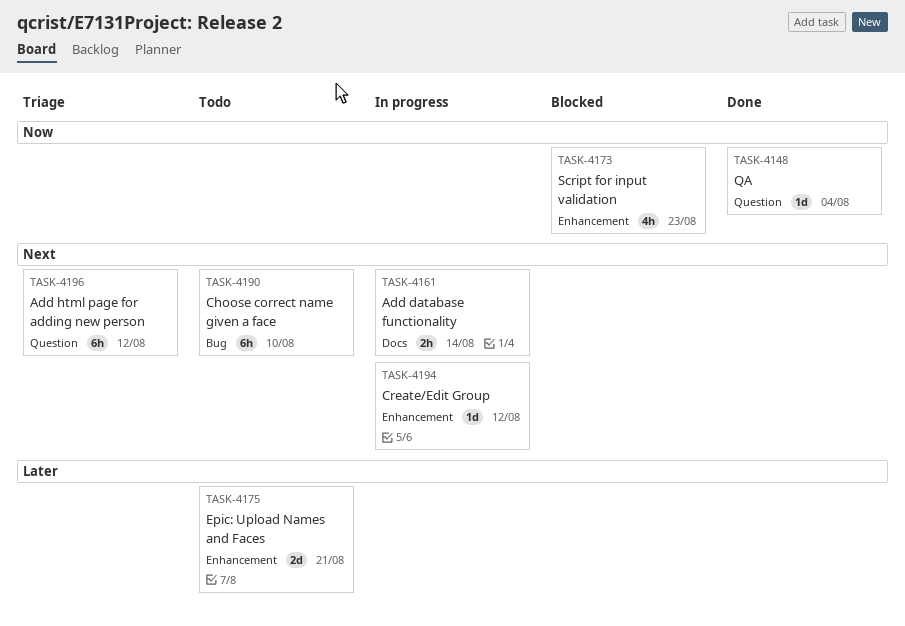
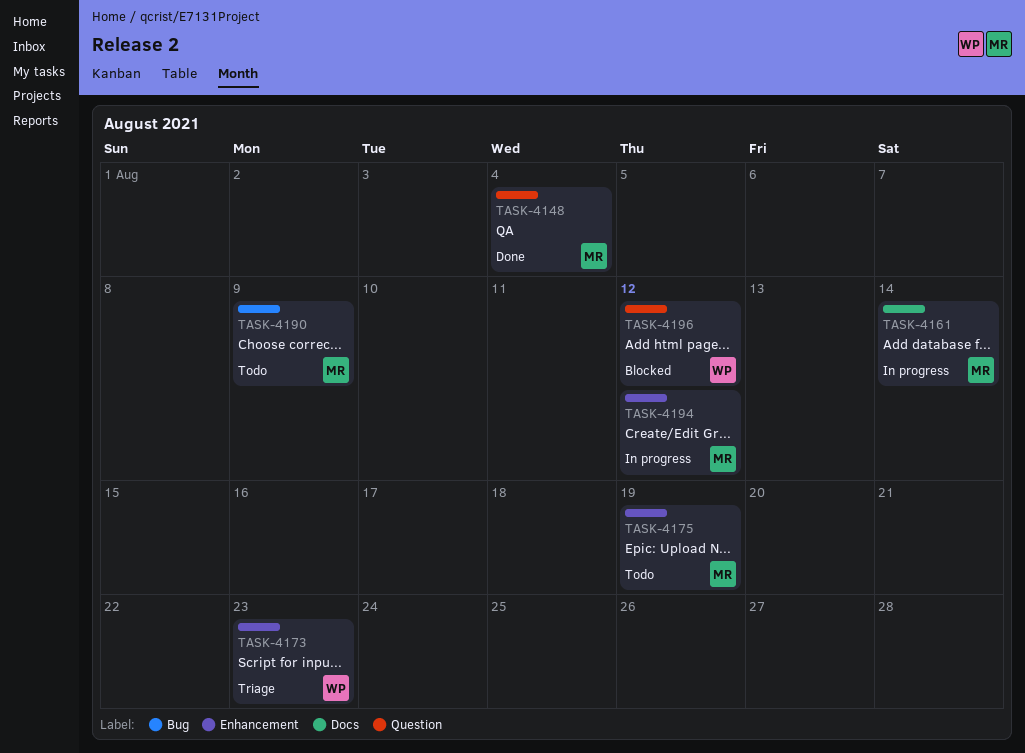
TASK-4173, status: Blocked -> Triage
TASK-4175, due: Aug 21 -> Aug 19
TASK-4190, due: Aug 10 -> Aug 9
TASK-4196, status: Triage -> Blocked

